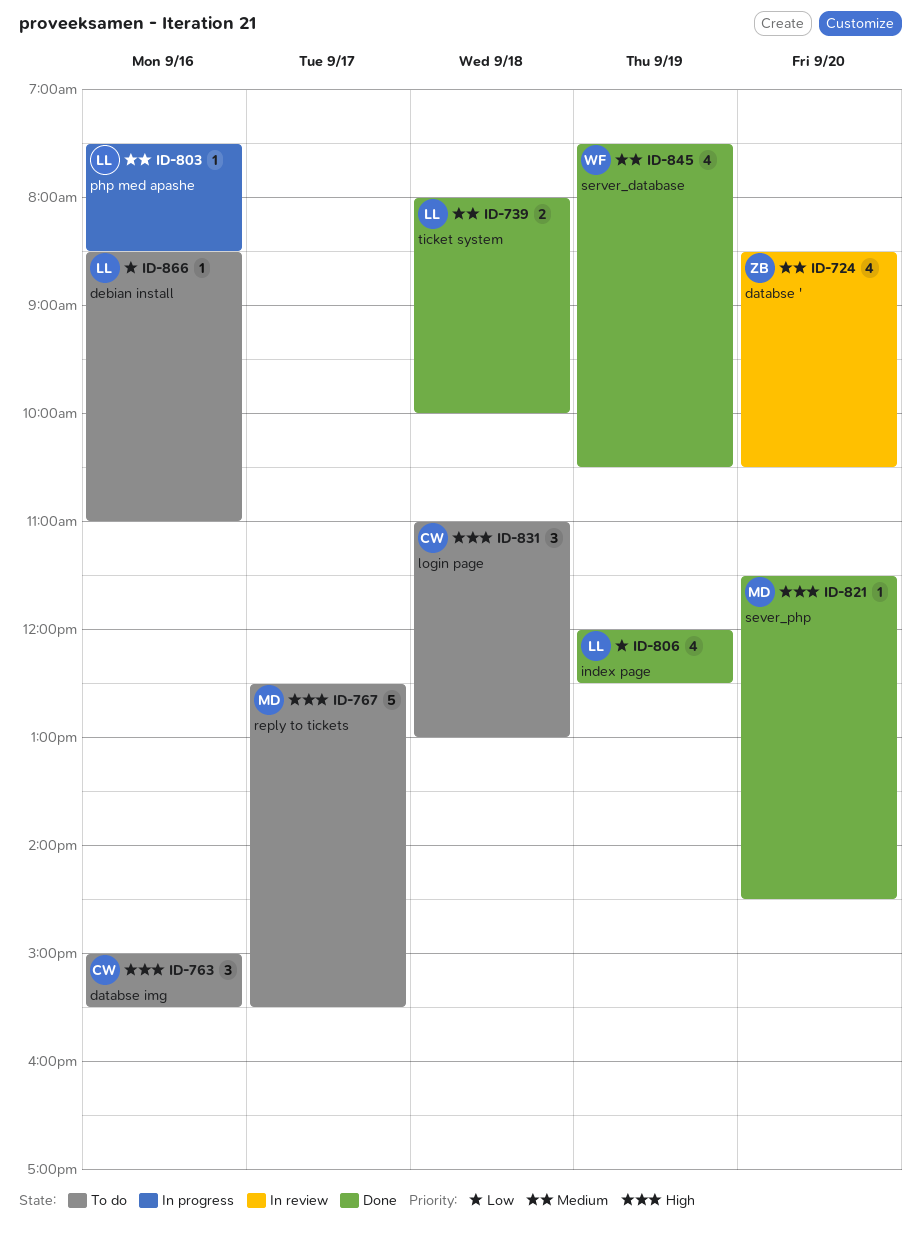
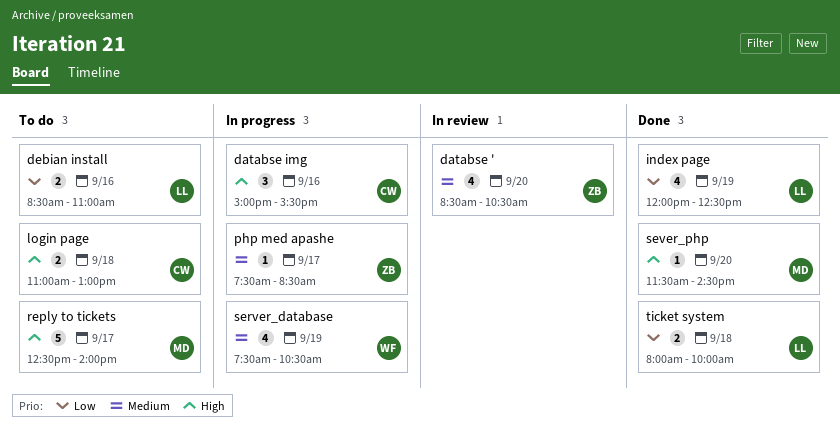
databse img, status: To do -> In progress
debian install, estimate: 1 -> 2
login page, estimate: 3 -> 2
php med apashe, owner: LL -> ZB
php med apashe, day: Sep 16 -> Sep 17
reply to tickets, ends: 15:30 -> 14:00
server_database, status: Done -> In progress
ticket system, priority: Medium -> Low

